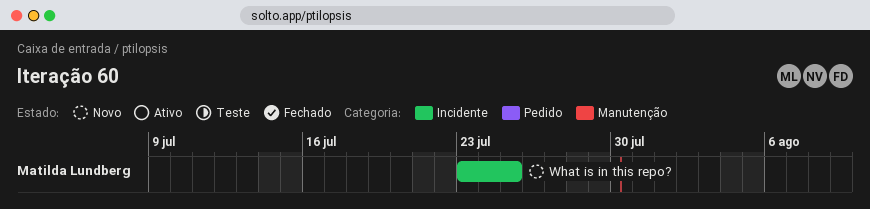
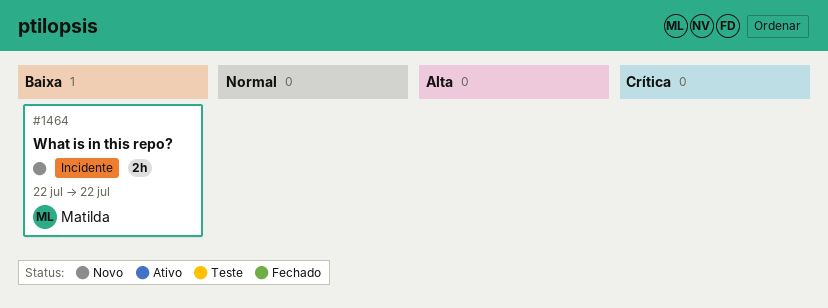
What is in this repo?, start: Jul 23 -> Jul 22
What is in this repo?, due: Jul 25 -> Jul 22

